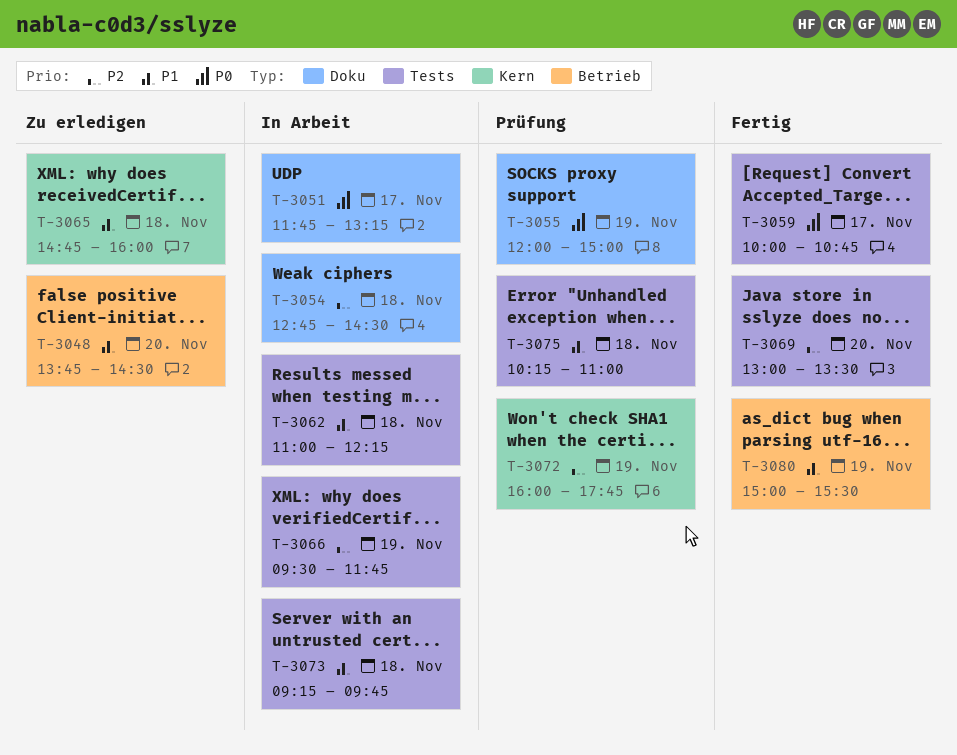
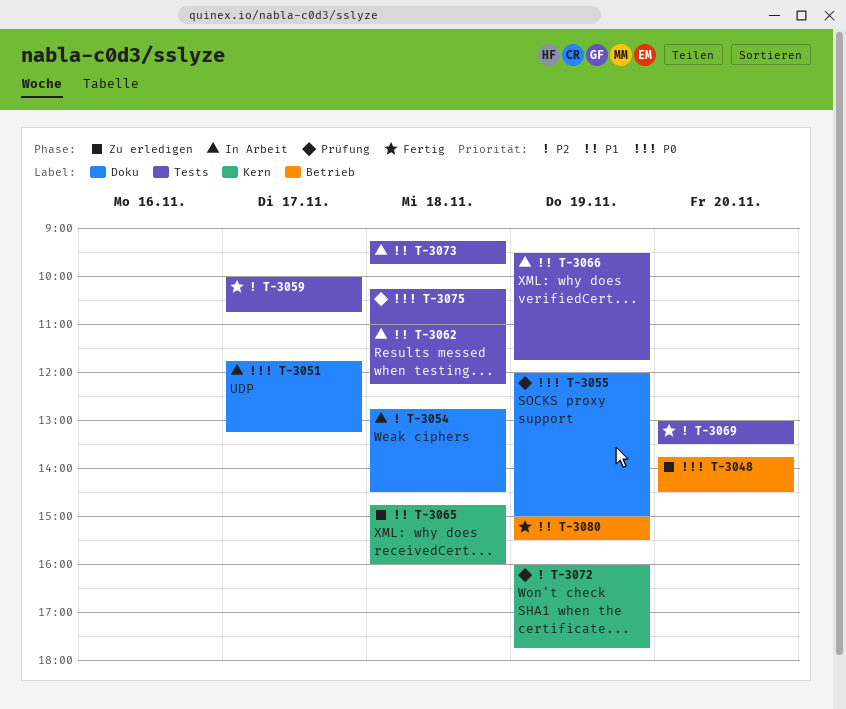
T-3048, priority: P1 -> P0
T-3059, priority: P0 -> P2
T-3066, priority: P2 -> P1
T-3075, priority: P1 -> P0

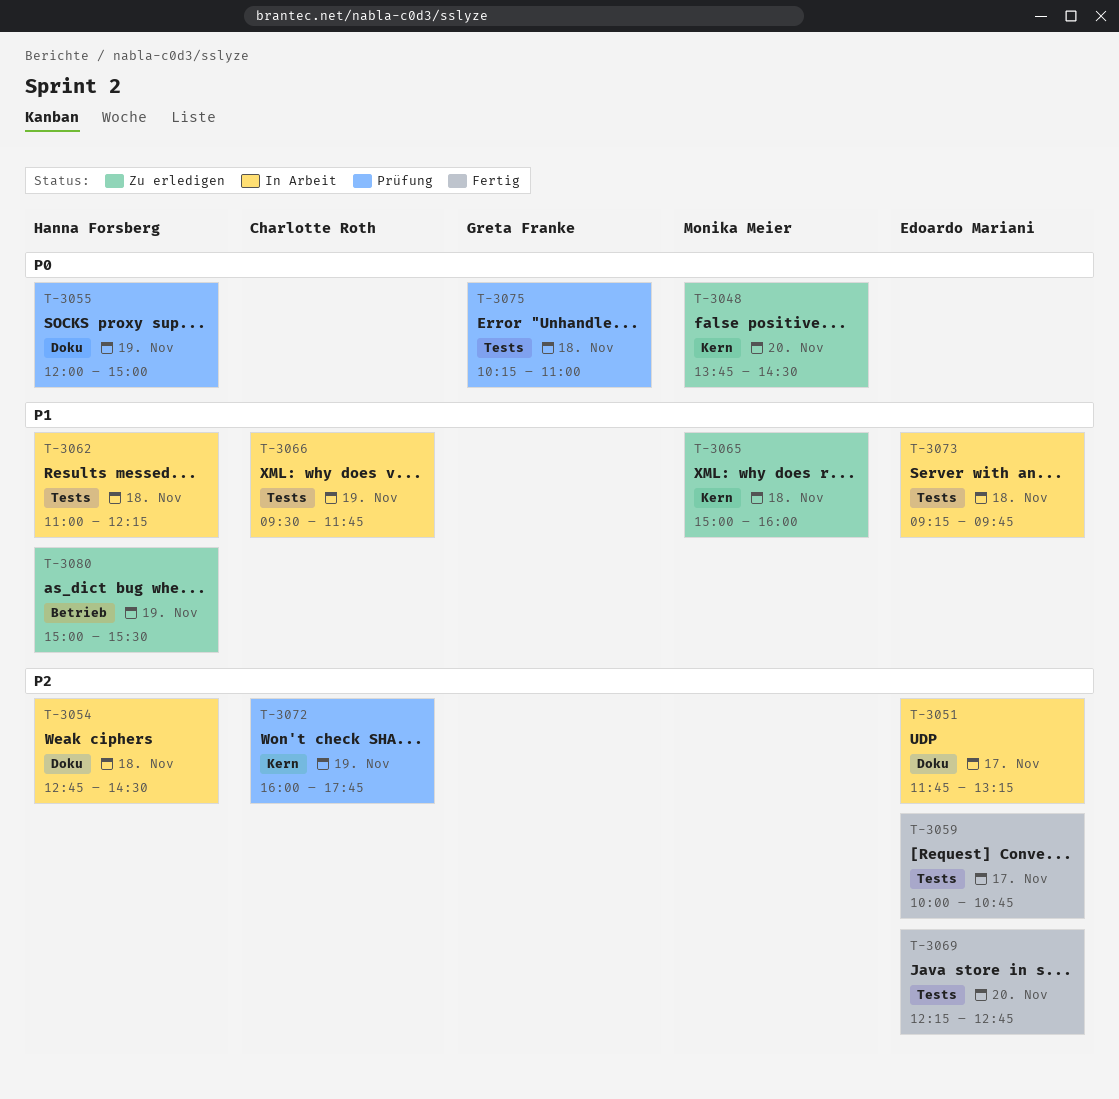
T-3048, label: Betrieb -> Kern
T-3051, priority: P0 -> P2
T-3065, begins: 14:45 -> 15:00
T-3069, begins: 13:00 -> 12:15
T-3069, ends: 13:30 -> 12:45
T-3080, status: Fertig -> Zu erledigen

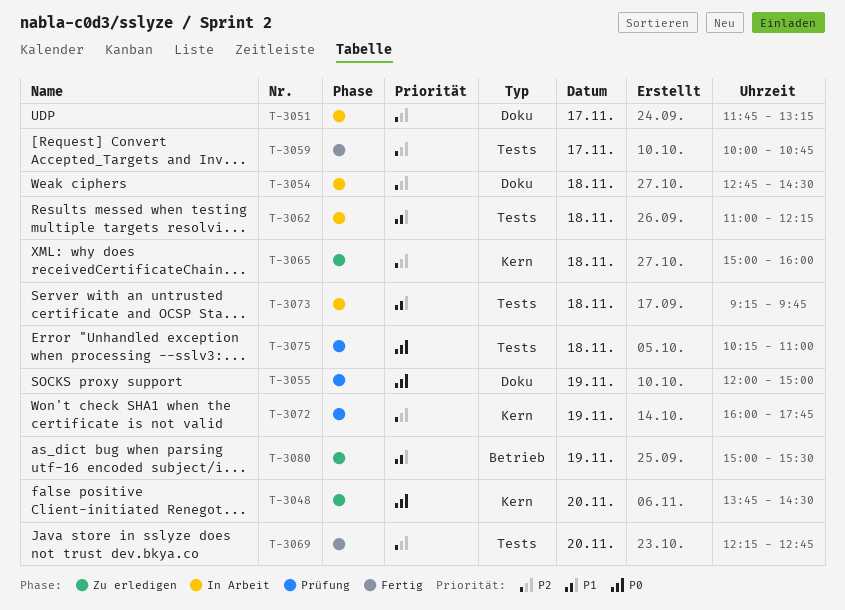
T-3065, priority: P1 -> P2
T-3066: present -> none

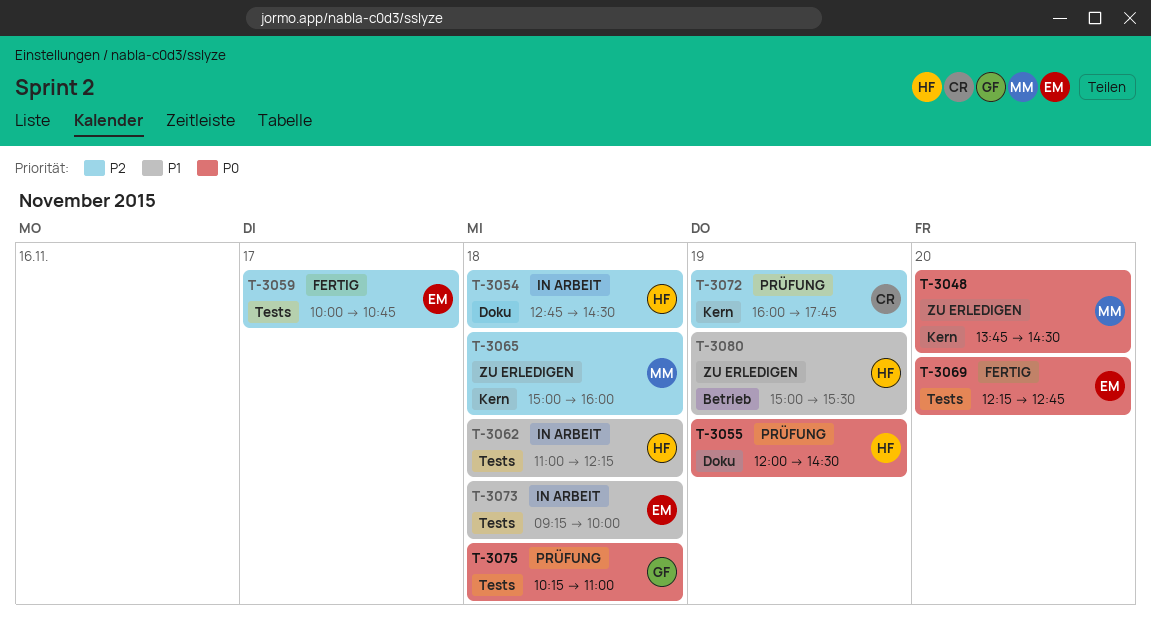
T-3051: present -> none
T-3055, ends: 15:00 -> 14:30
T-3069, priority: P2 -> P0
T-3073, ends: 09:45 -> 10:00

